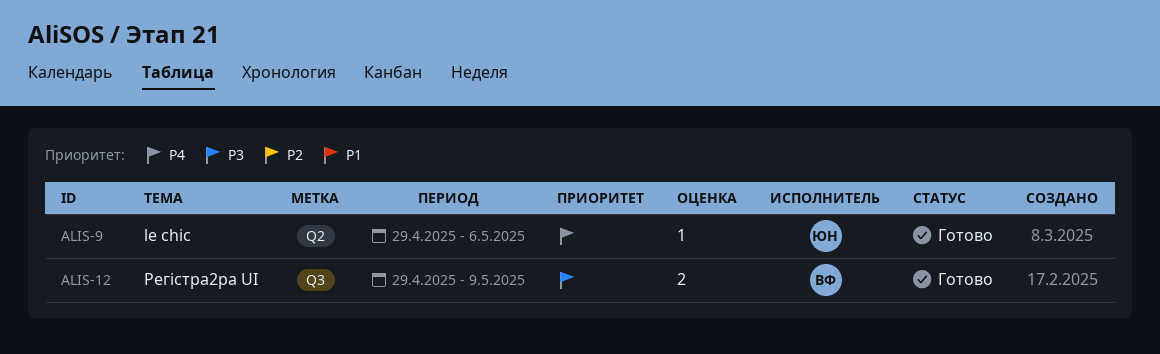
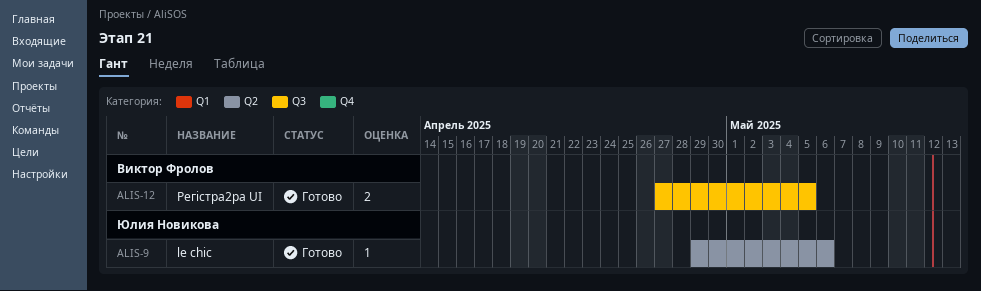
ALIS-12, start: Apr 29 -> Apr 27
ALIS-12, due: May 9 -> May 5

